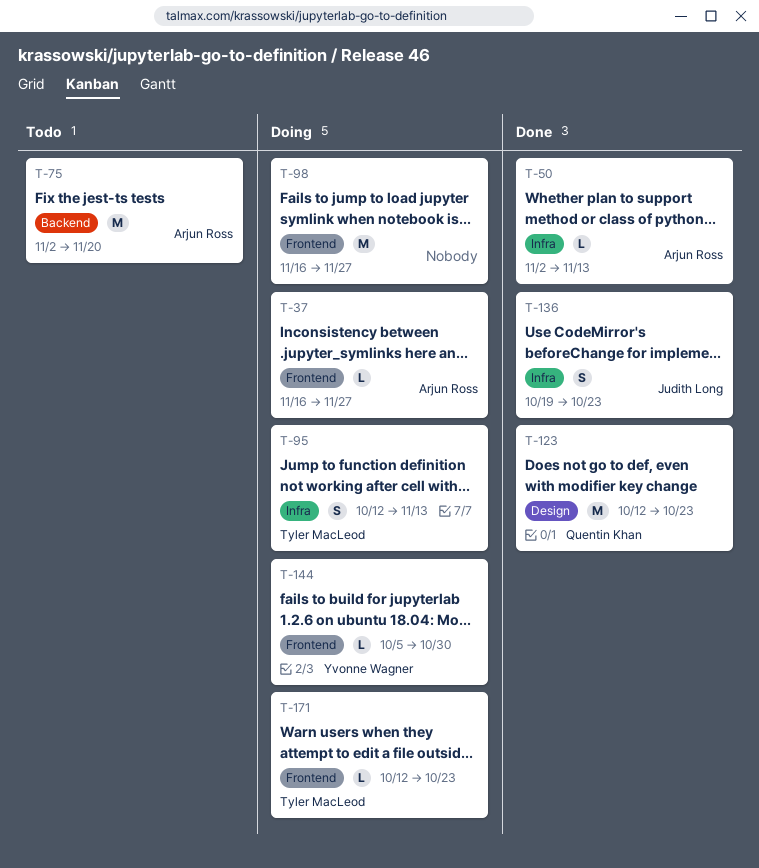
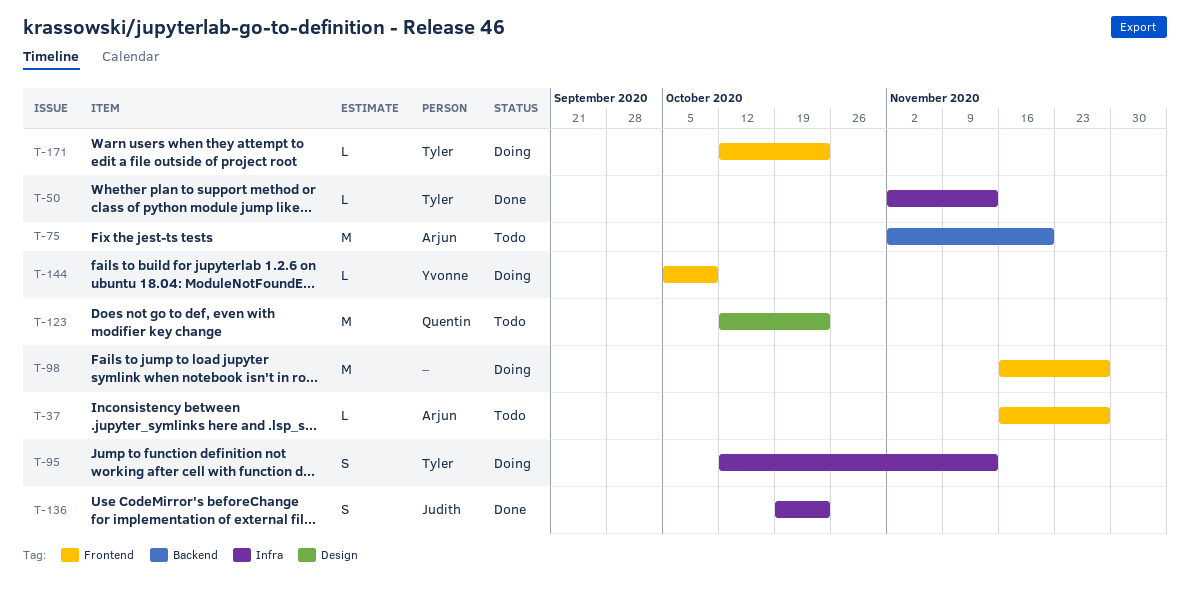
T-37, status: Doing -> Todo
T-50, owner: Arjun Ross -> Tyler MacLeod
T-123, status: Done -> Todo
T-144, due: Oct 30 -> Oct 9

